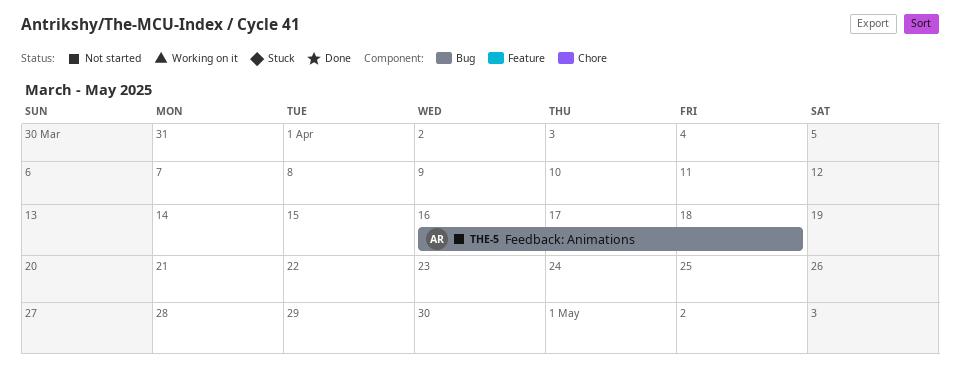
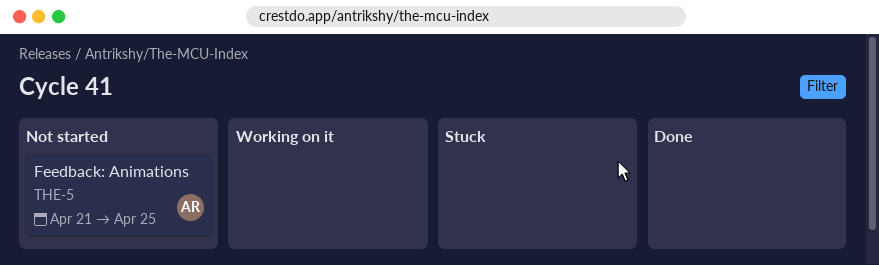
THE-5, start: Apr 16 -> Apr 21
THE-5, due: Apr 18 -> Apr 25

